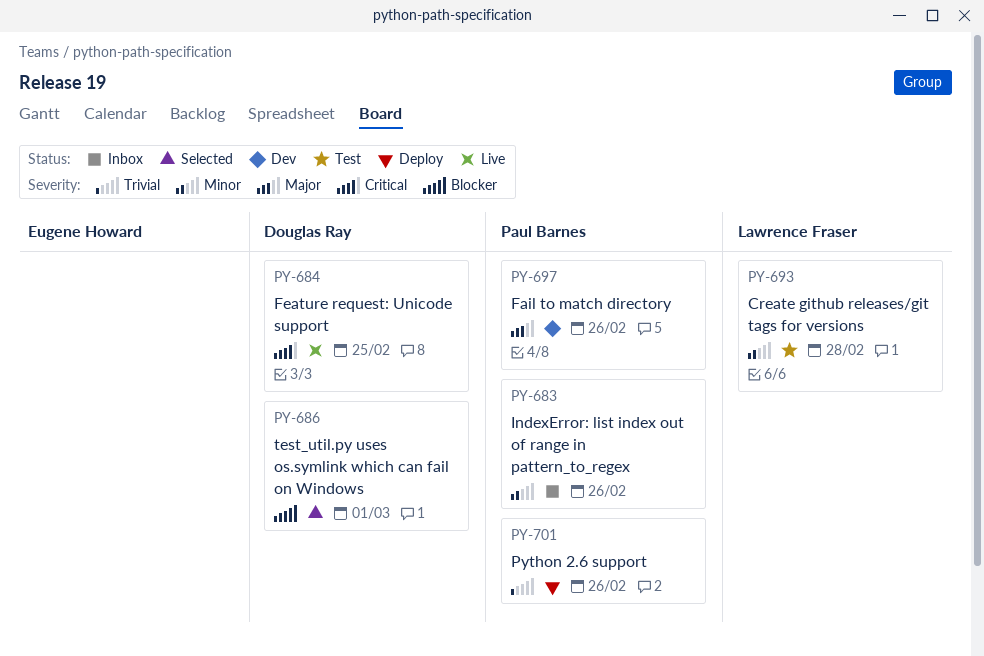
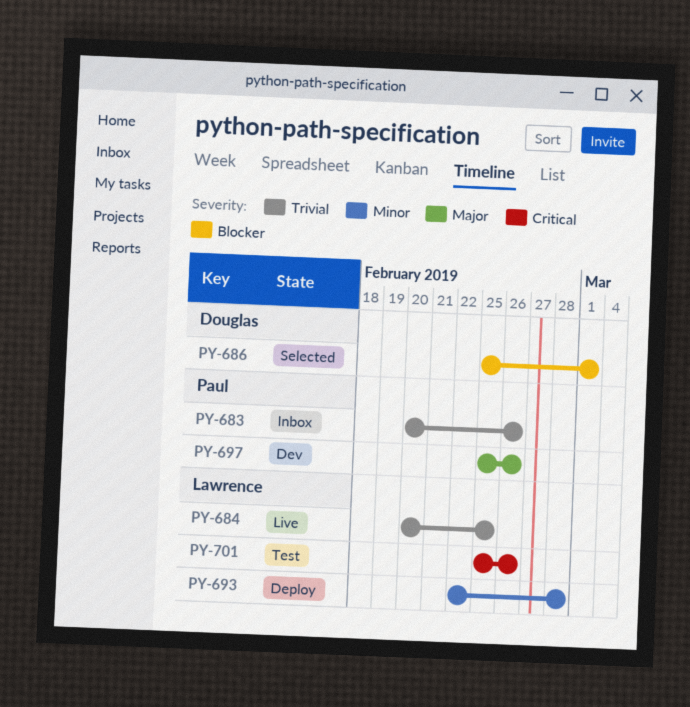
PY-683, priority: Minor -> Trivial
PY-684, owner: Douglas Ray -> Lawrence Fraser
PY-684, priority: Critical -> Trivial
PY-693, status: Test -> Deploy
PY-701, status: Deploy -> Test
PY-701, owner: Paul Barnes -> Lawrence Fraser
PY-701, priority: Trivial -> Critical

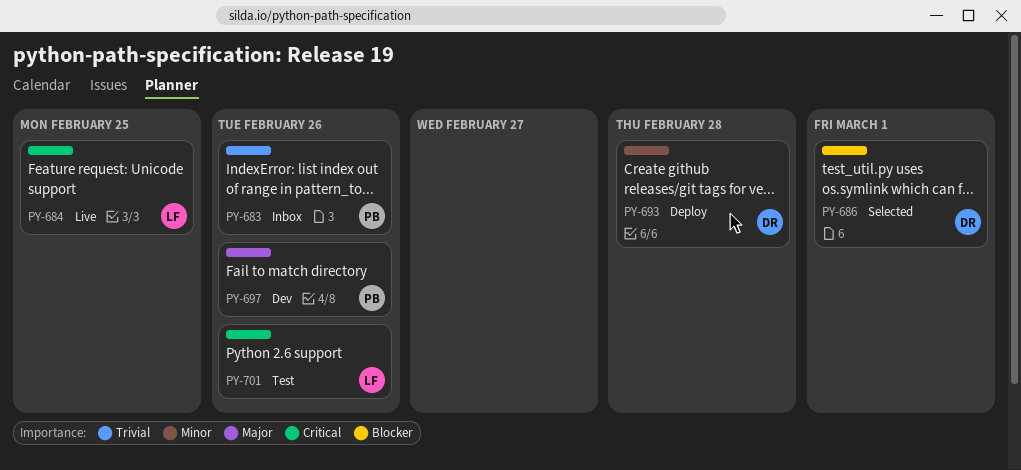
PY-684, priority: Trivial -> Critical
PY-693, owner: Lawrence -> Douglas

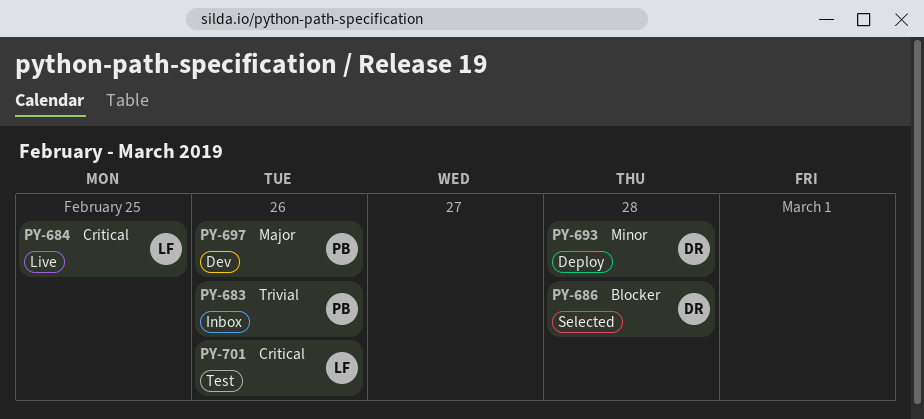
PY-686, due: Mar 1 -> Feb 28

